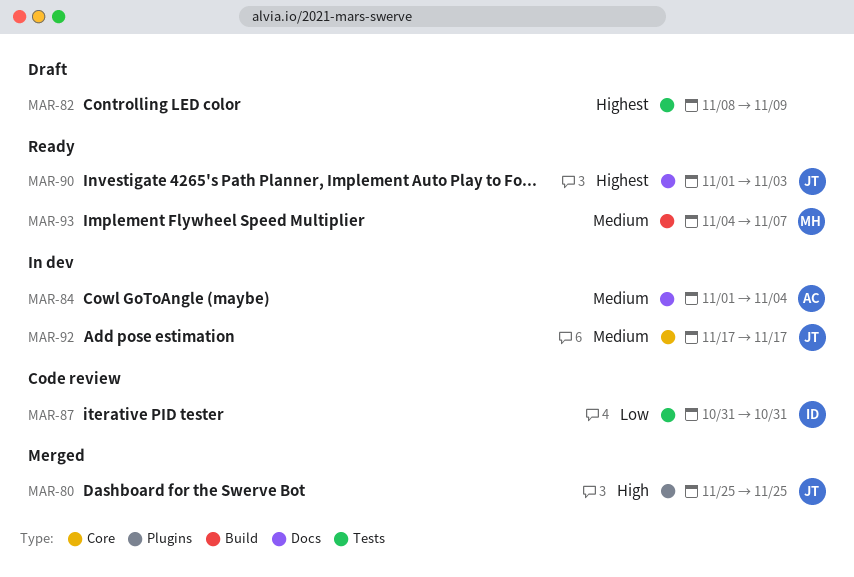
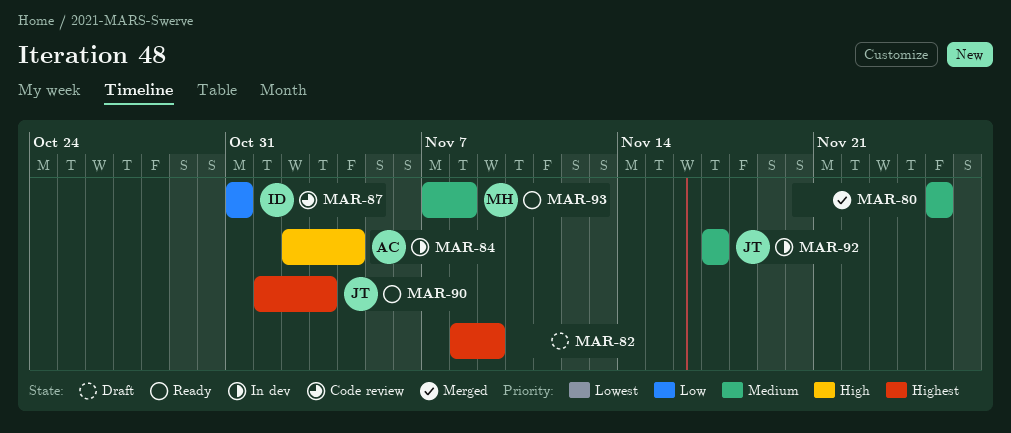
MAR-80, owner: JT -> none
MAR-80, priority: High -> Medium
MAR-84, priority: Medium -> High
MAR-84, start: Nov 1 -> Nov 2
MAR-93, start: Nov 4 -> Nov 7
MAR-93, due: Nov 7 -> Nov 8

